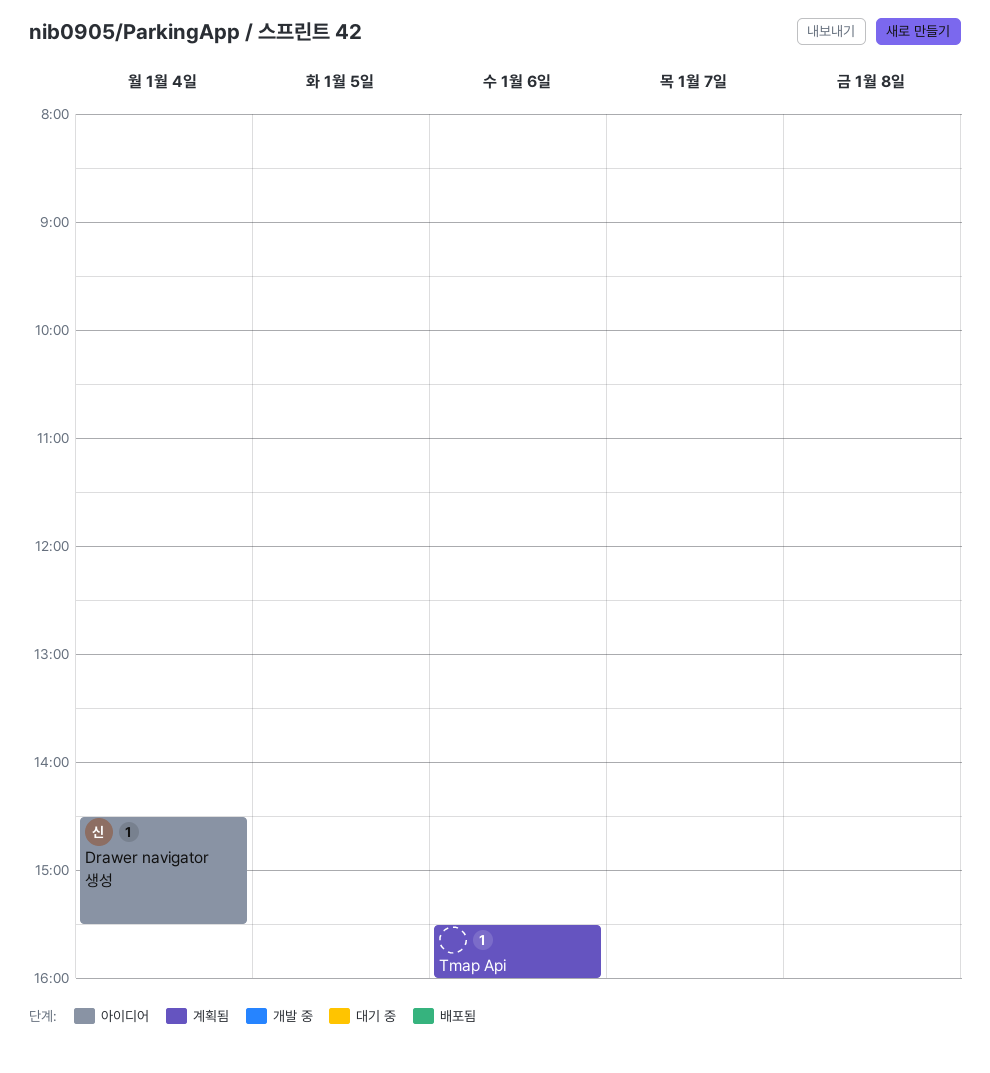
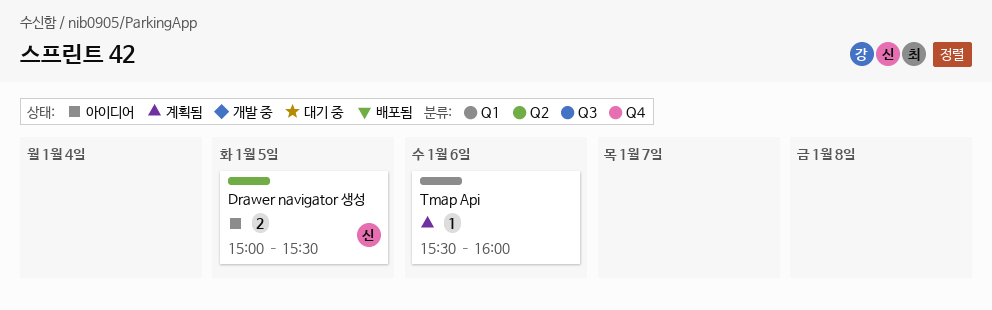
Drawer navigator 생성, estimate: 1 -> 2
Drawer navigator 생성, day: Jan 4 -> Jan 5
Drawer navigator 생성, begins: 14:30 -> 15:00

